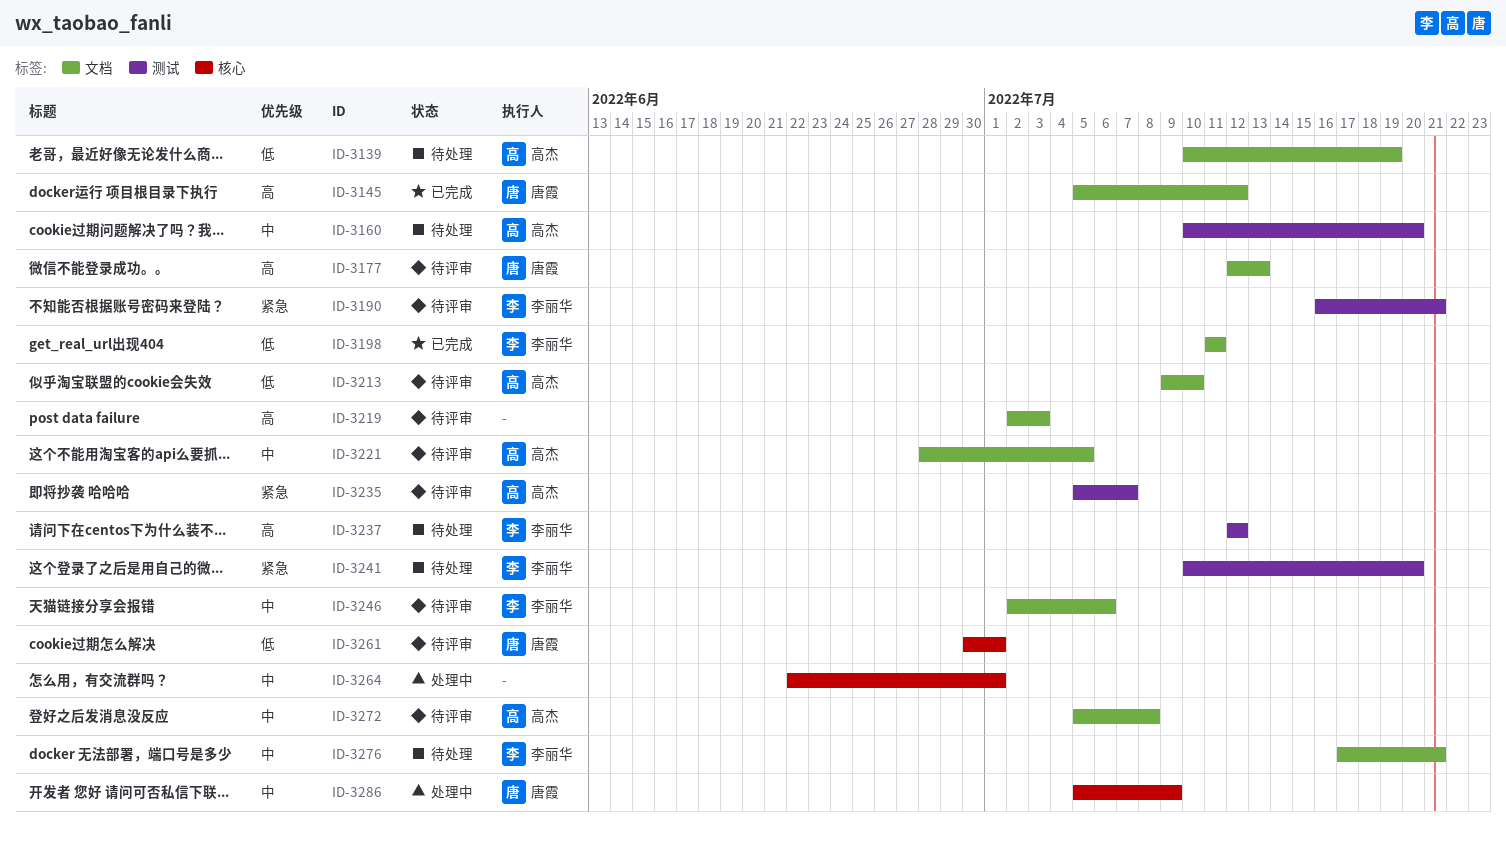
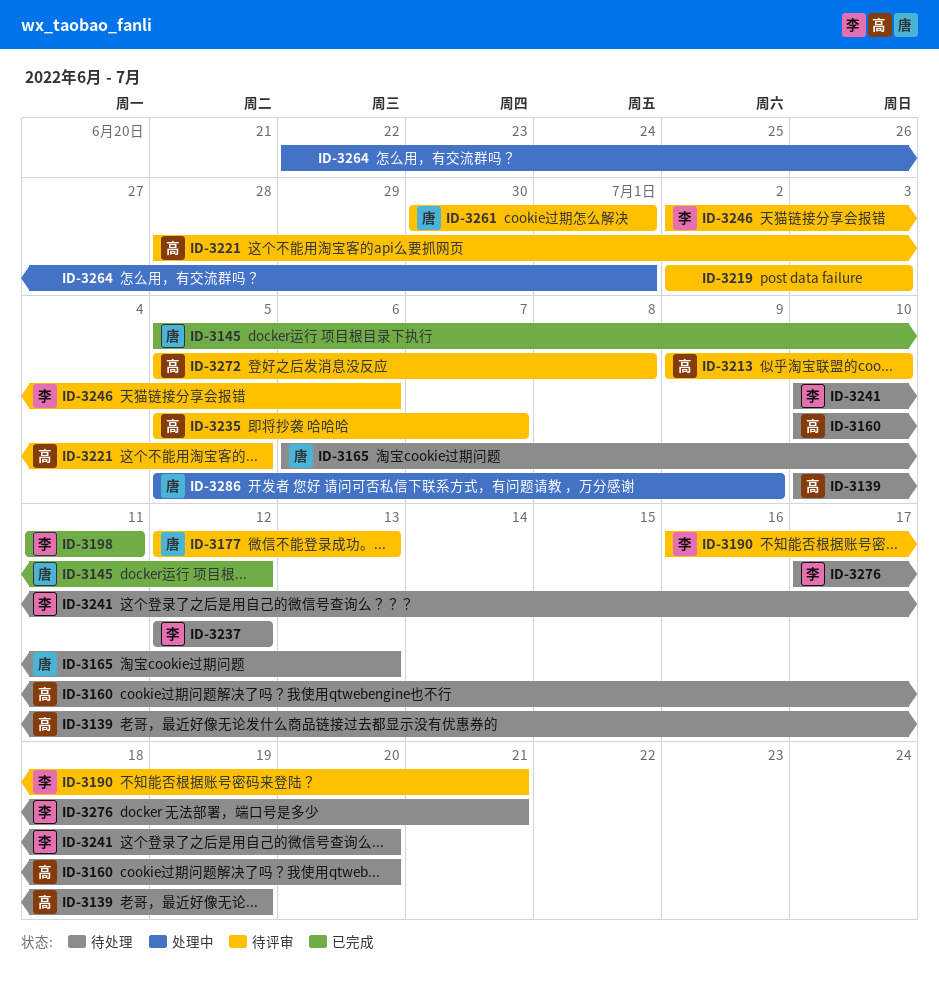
ID-3165: none -> present

